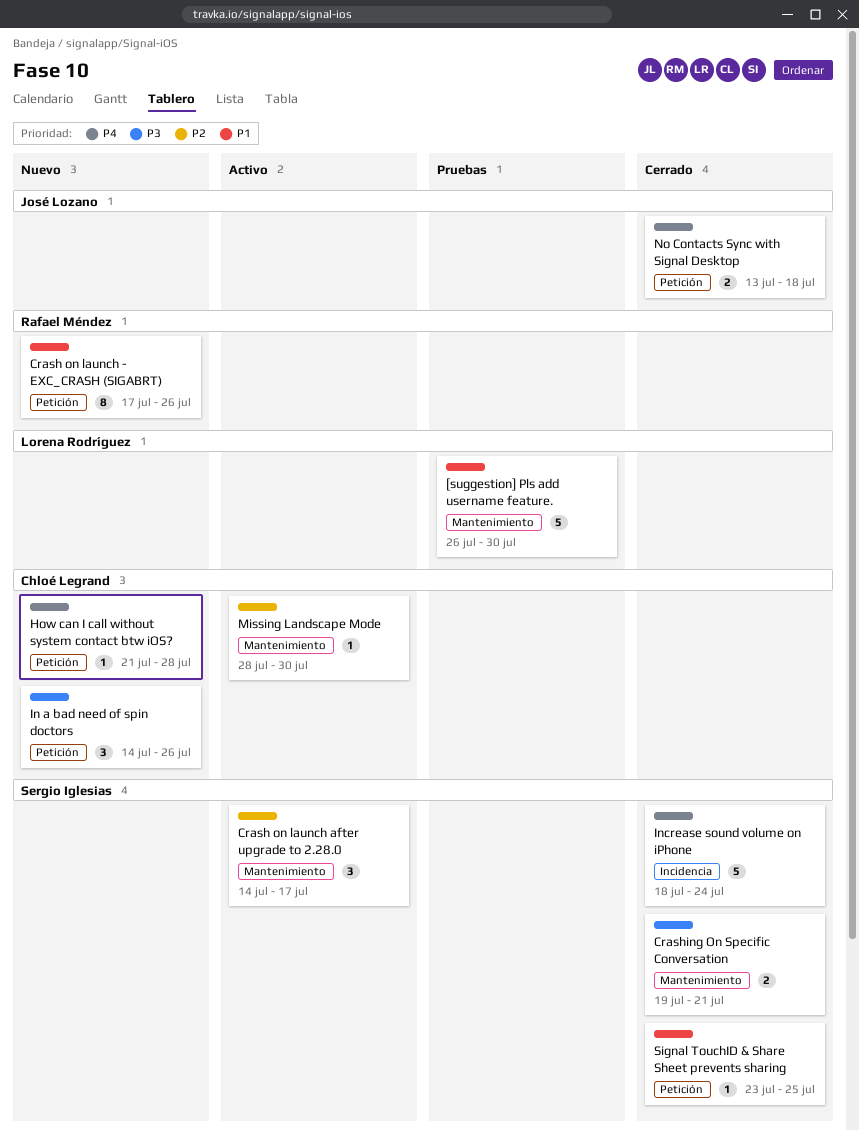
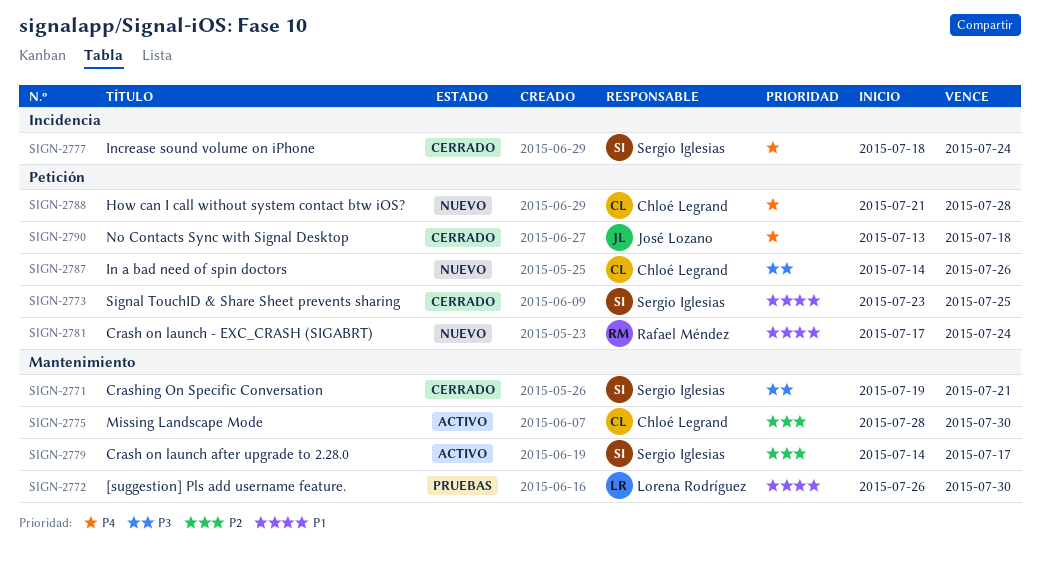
Crash on launch - EXC_CRASH (SIGABRT), due: Jul 26 -> Jul 24

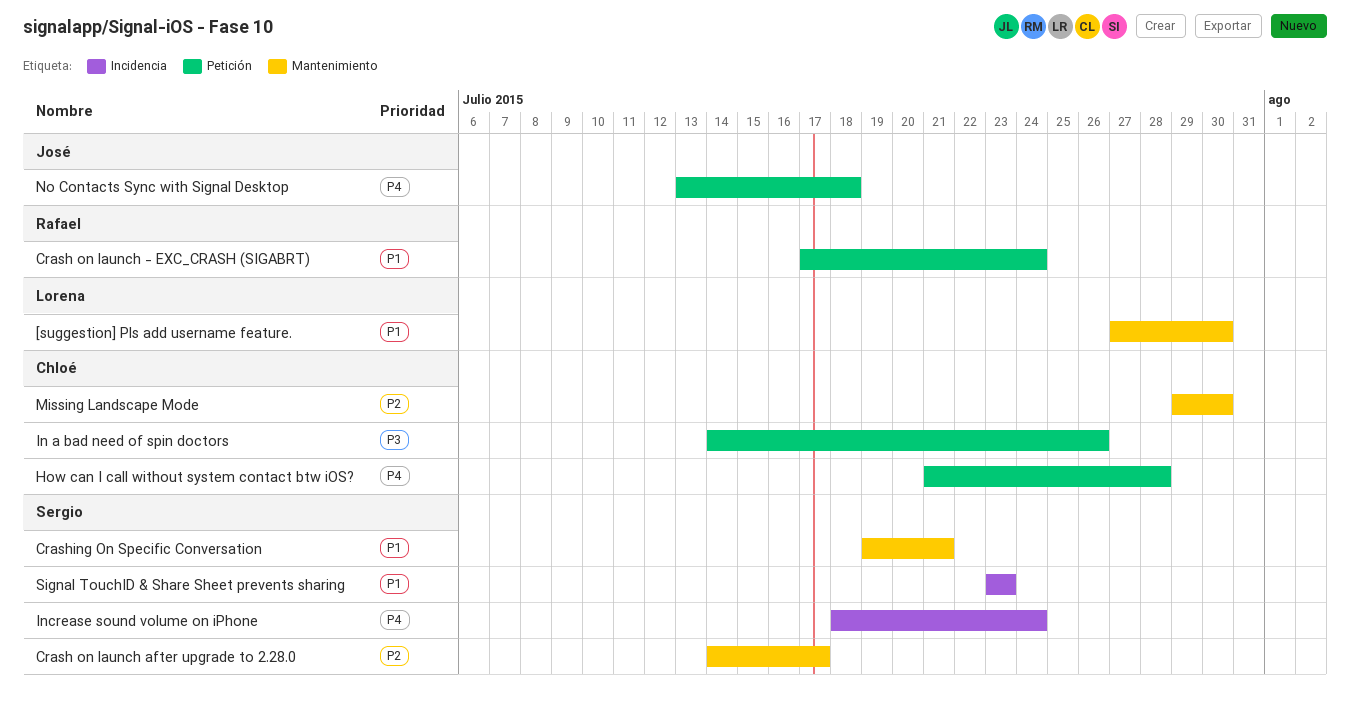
[suggestion] Pls add username feature., start: Jul 26 -> Jul 27
Crashing On Specific Conversation, priority: P3 -> P1
Missing Landscape Mode, start: Jul 28 -> Jul 29
Signal TouchID & Share Sheet prevents sharing, label: Petición -> Incidencia
Signal TouchID & Share Sheet prevents sharing, due: Jul 25 -> Jul 23

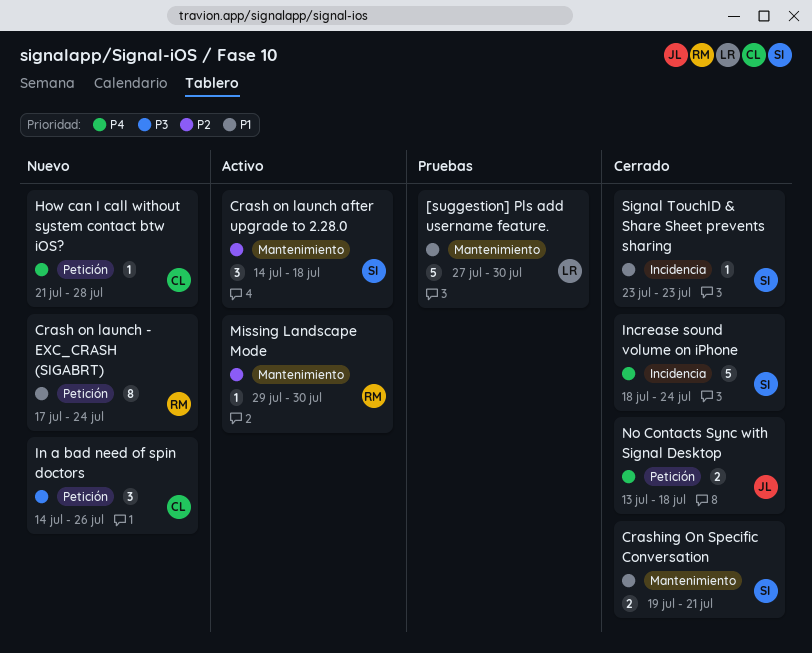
Crash on launch after upgrade to 2.28.0, due: Jul 17 -> Jul 18
Missing Landscape Mode, owner: Chloé -> Rafael

